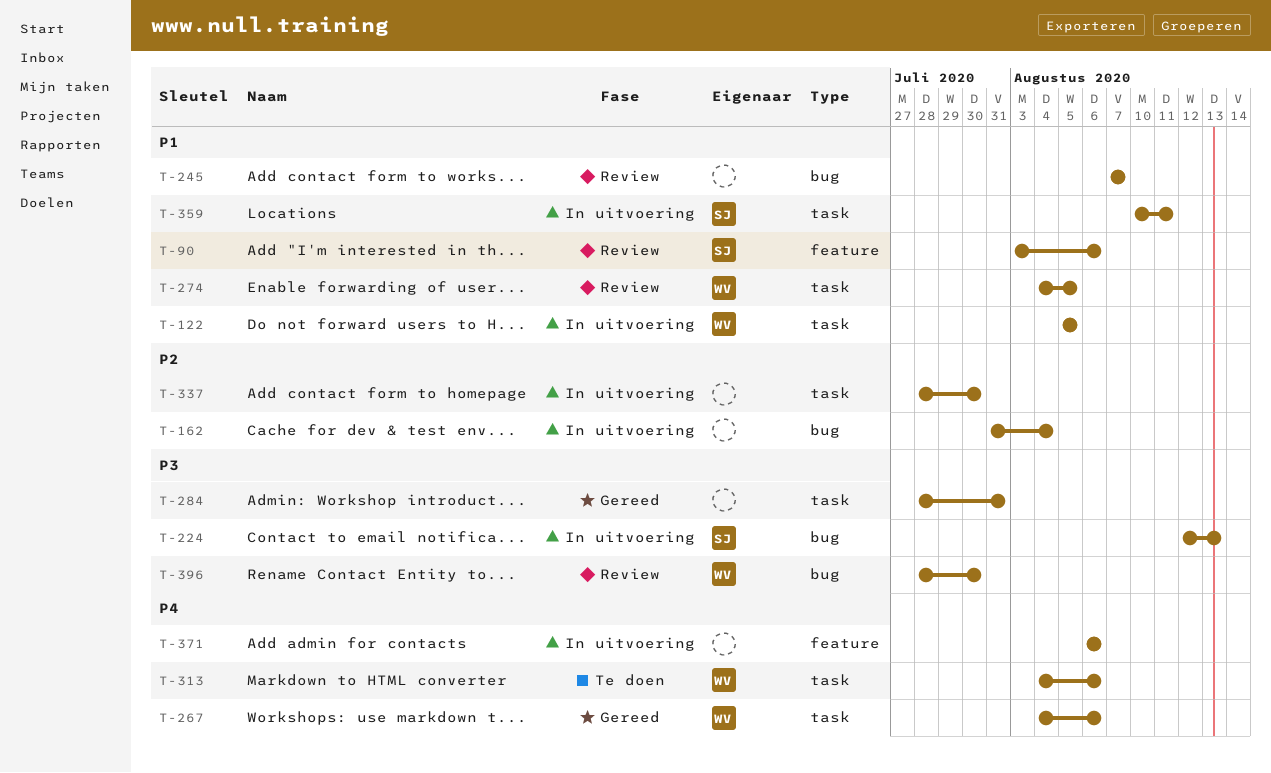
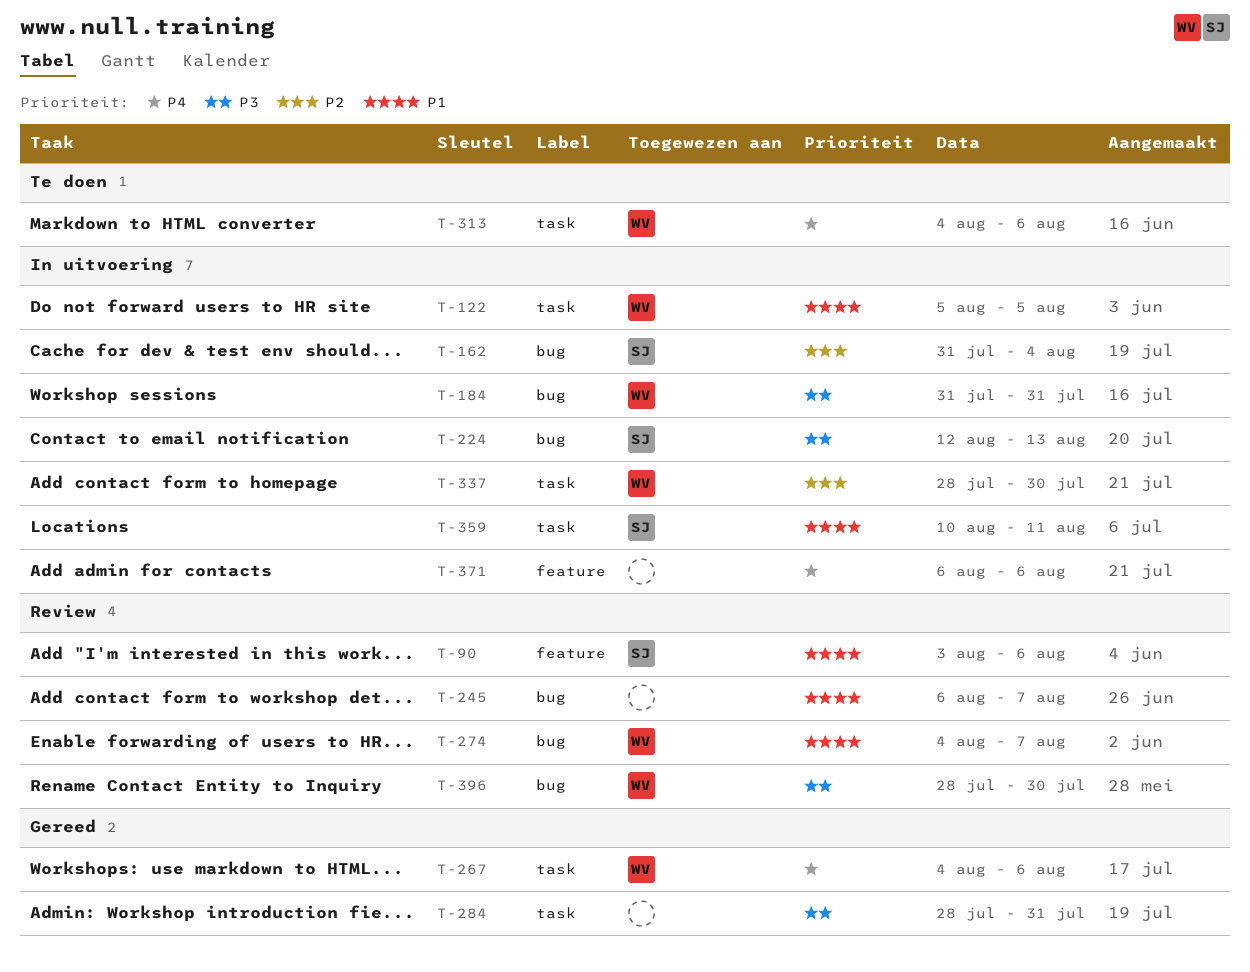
T-162, owner: none -> SJ
T-184: none -> present
T-245, start: Aug 7 -> Aug 6
T-274, label: task -> bug
T-274, due: Aug 5 -> Aug 7
T-337, owner: none -> WV

